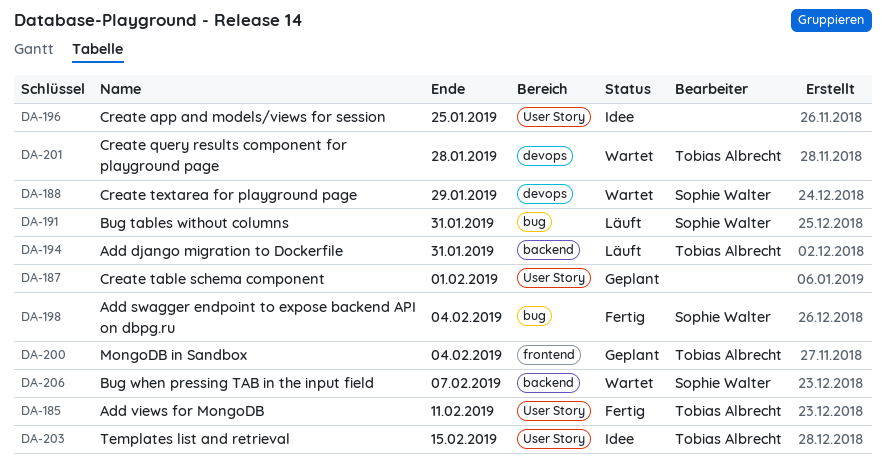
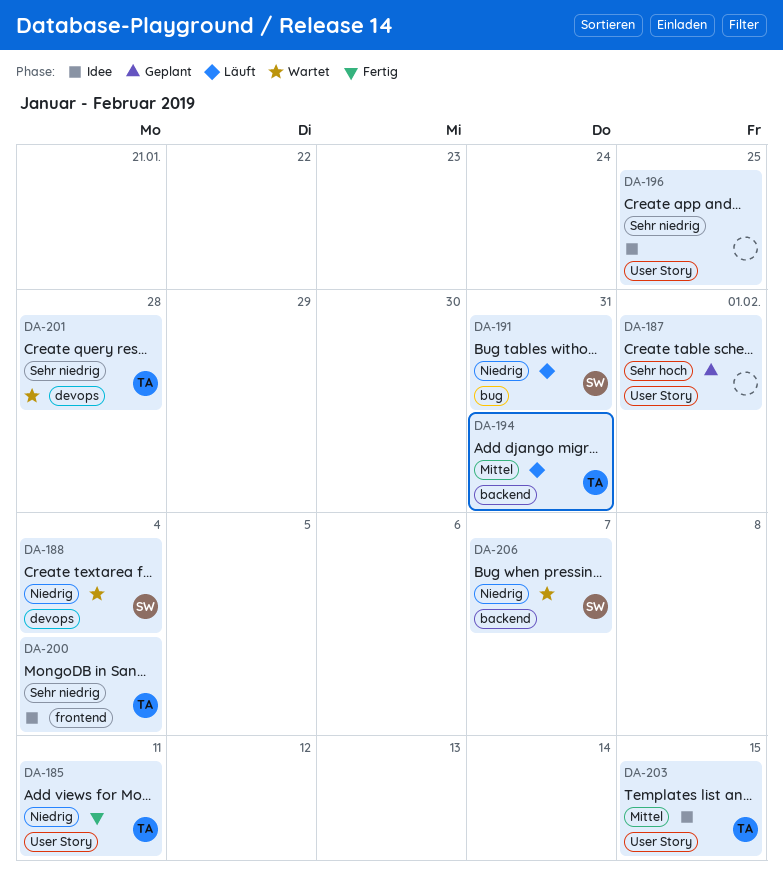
DA-188, due: Jan 29 -> Feb 4
DA-198: present -> none
DA-200, status: Geplant -> Idee

